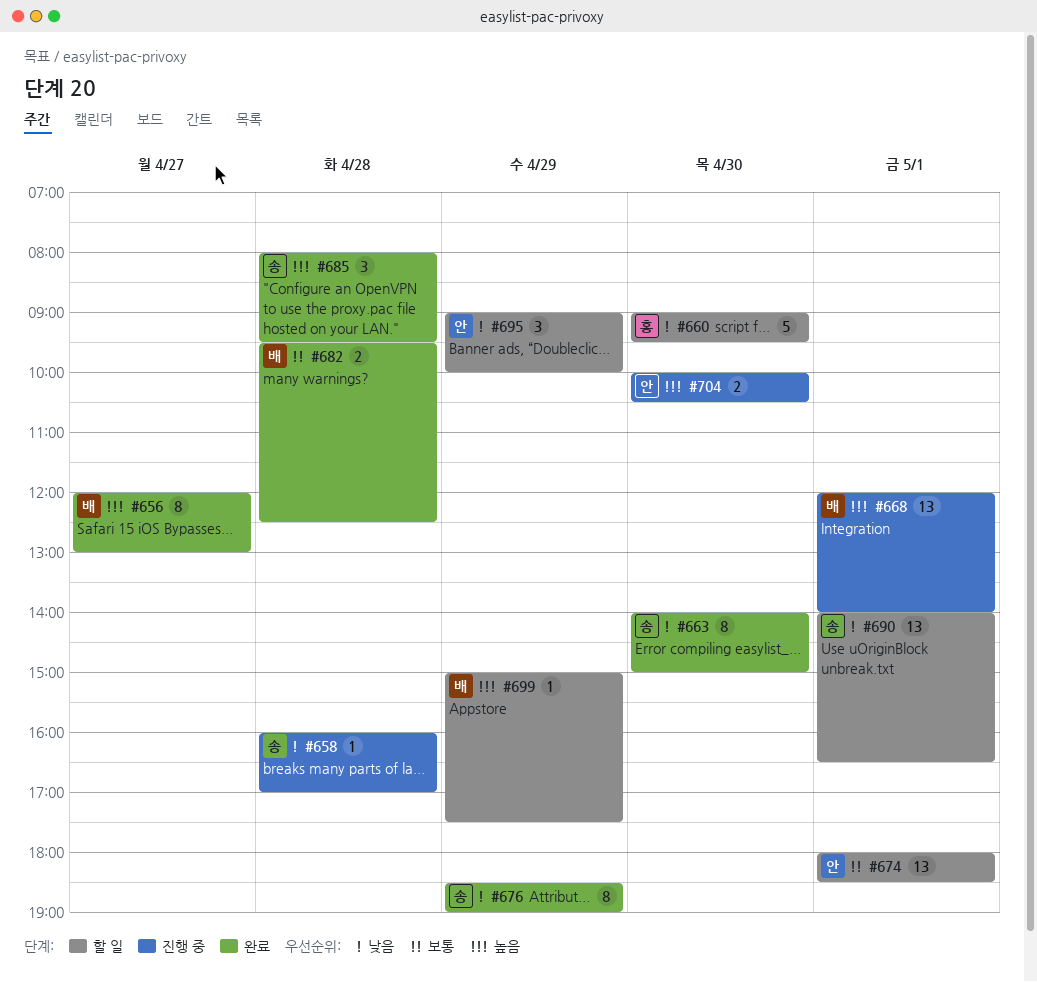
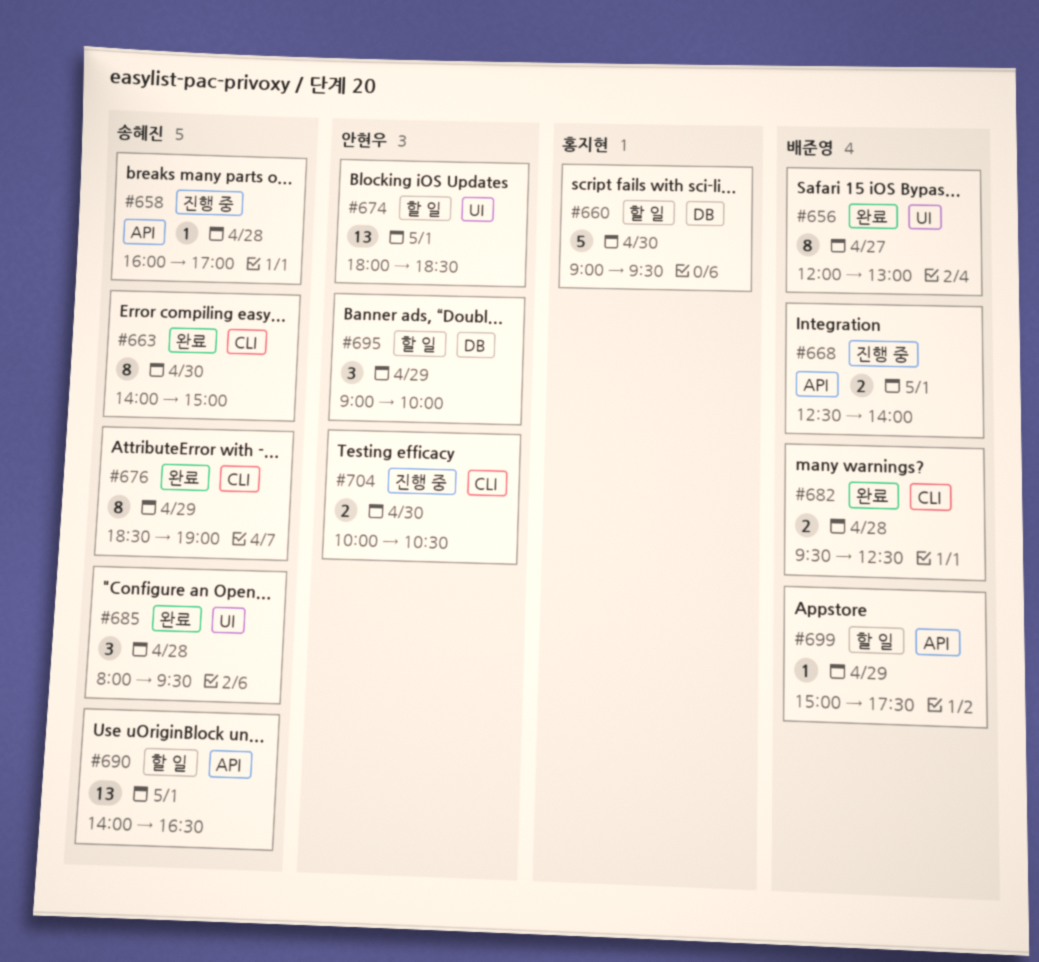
#668, estimate: 13 -> 2
#668, begins: 12:00 -> 12:30

